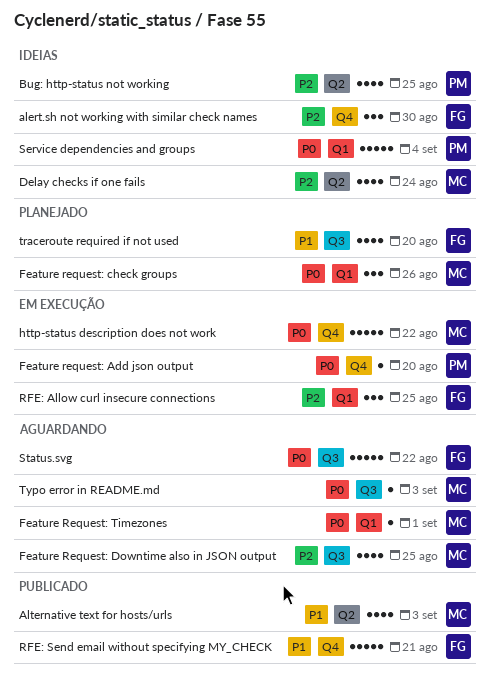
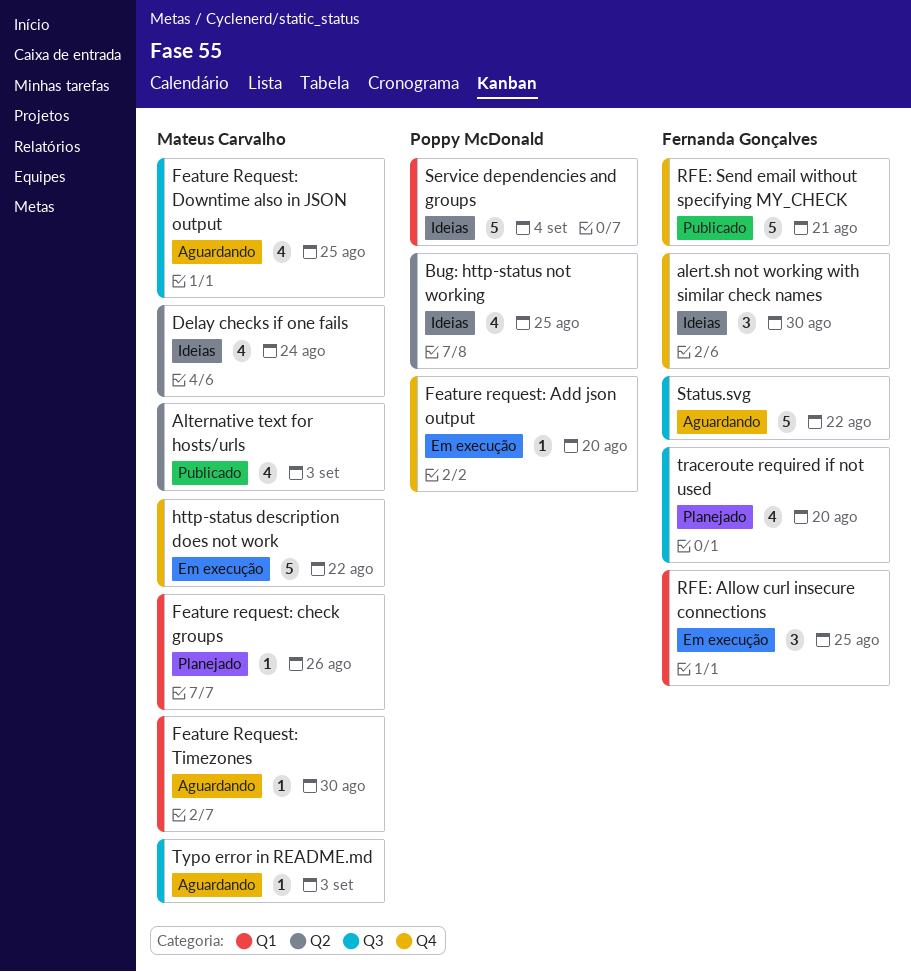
Feature request: check groups, estimate: 3 -> 1
Feature Request: Timezones, due: Sep 1 -> Aug 30

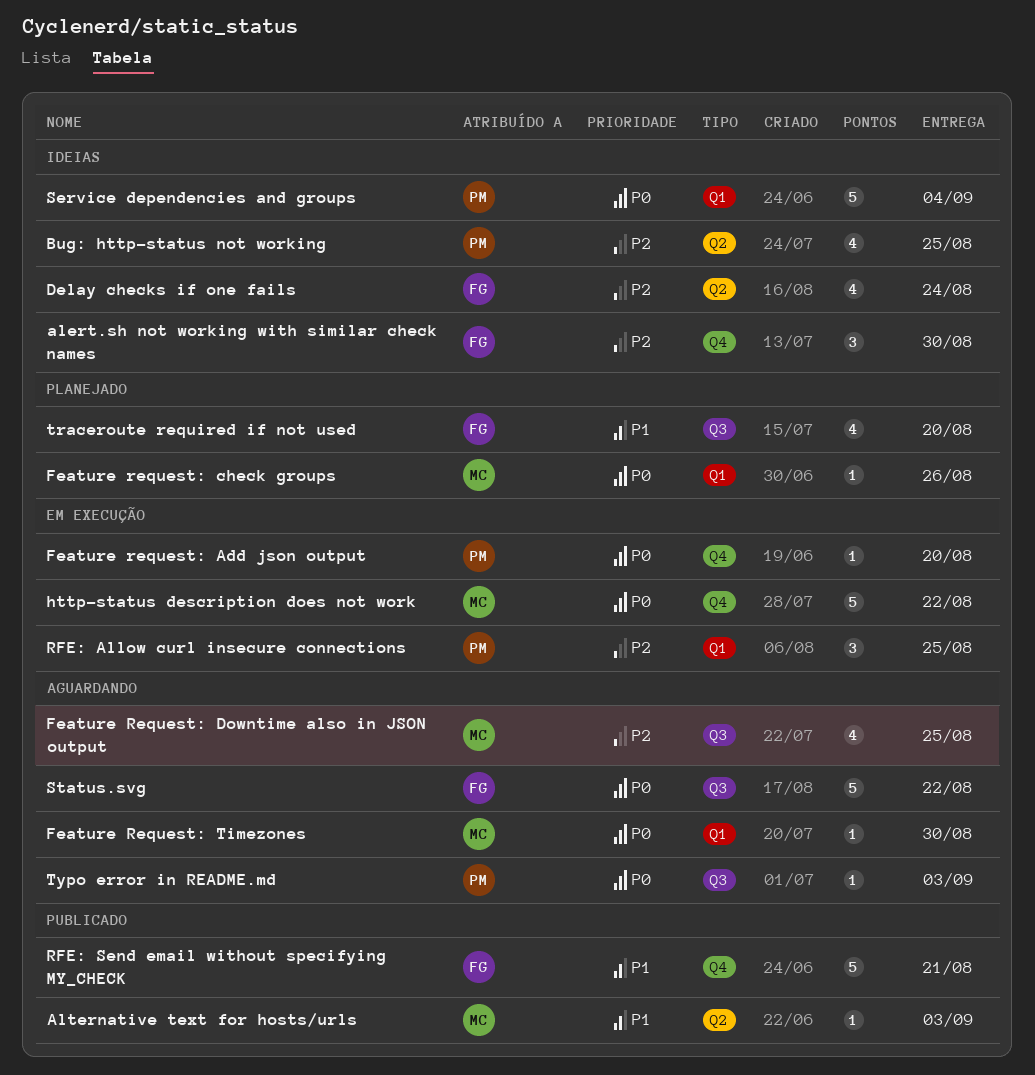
Alternative text for hosts/urls, estimate: 4 -> 1
Delay checks if one fails, owner: Mateus Carvalho -> Fernanda Gonçalves
RFE: Allow curl insecure connections, owner: Fernanda Gonçalves -> Poppy McDonald
Typo error in README.md, owner: Mateus Carvalho -> Poppy McDonald

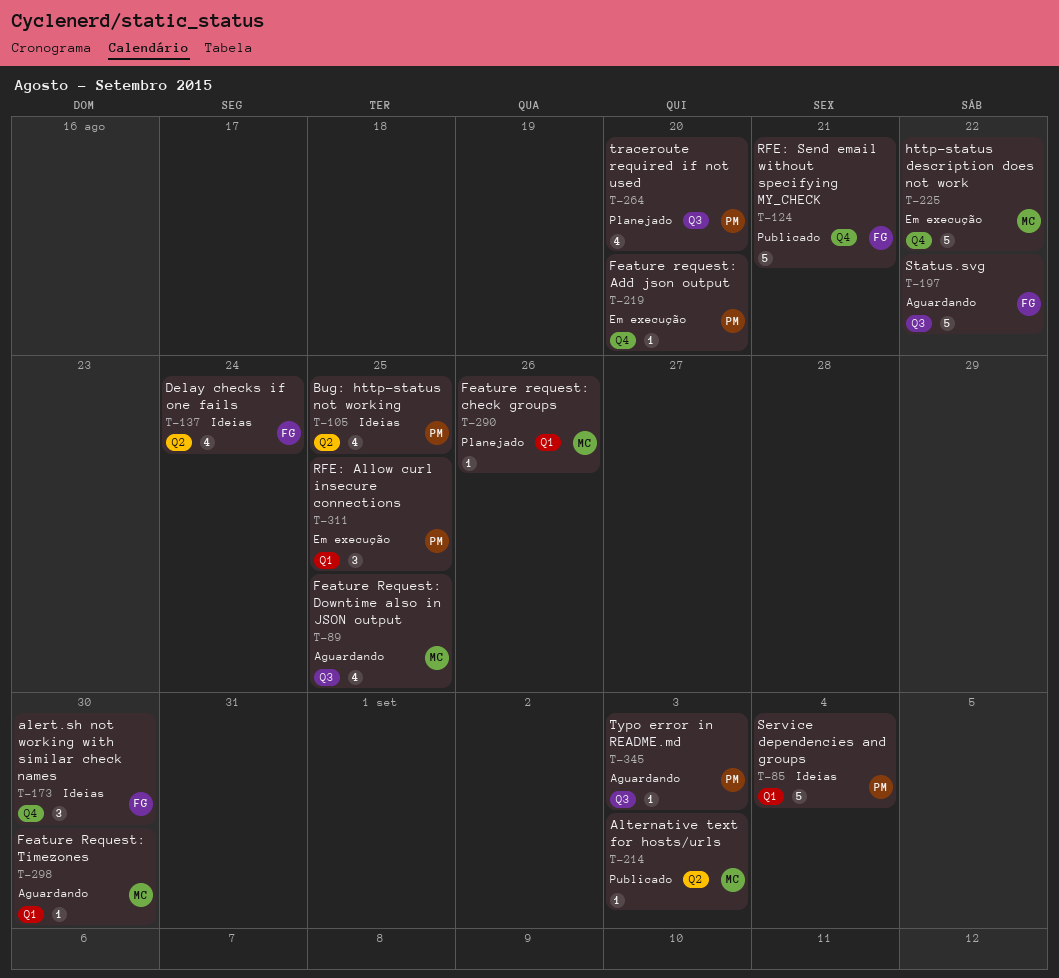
traceroute required if not used, owner: FG -> PM

